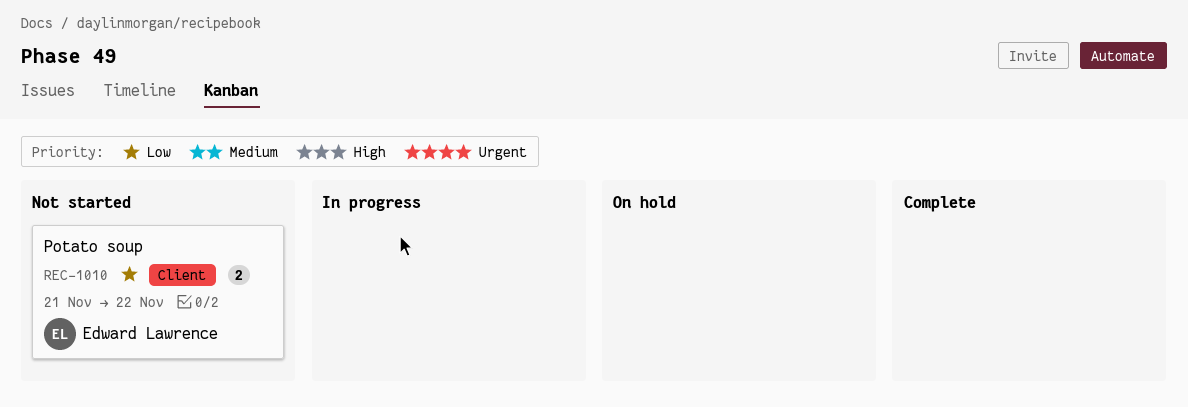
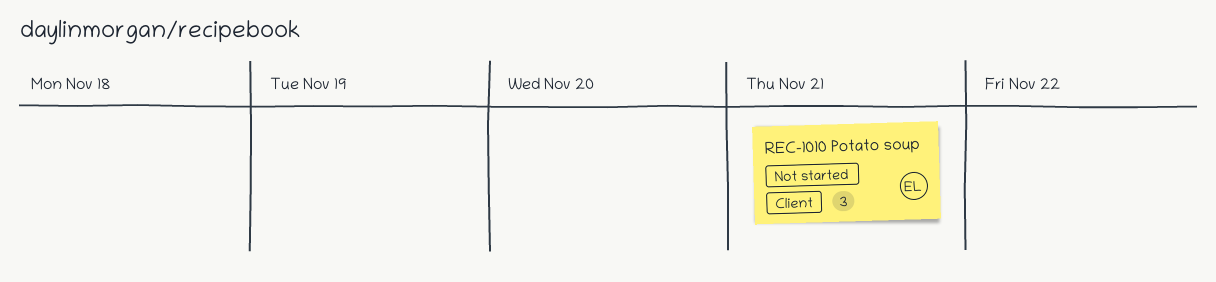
REC-1010, estimate: 2 -> 3
REC-1010, due: Nov 22 -> Nov 21

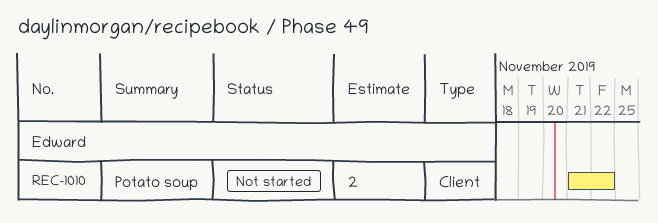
REC-1010, estimate: 3 -> 2
REC-1010, due: Nov 21 -> Nov 22

